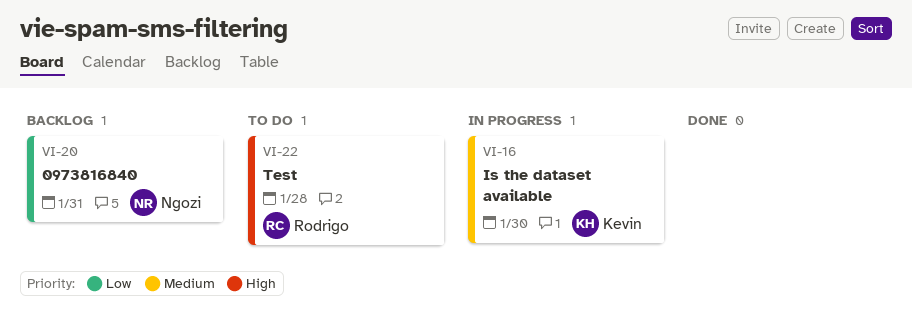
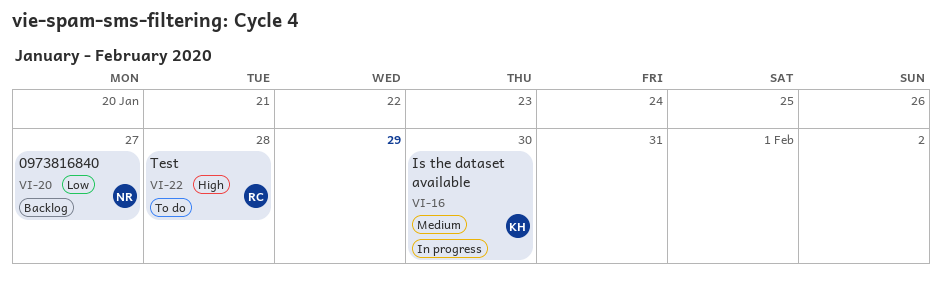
VI-20, due: Jan 31 -> Jan 27

